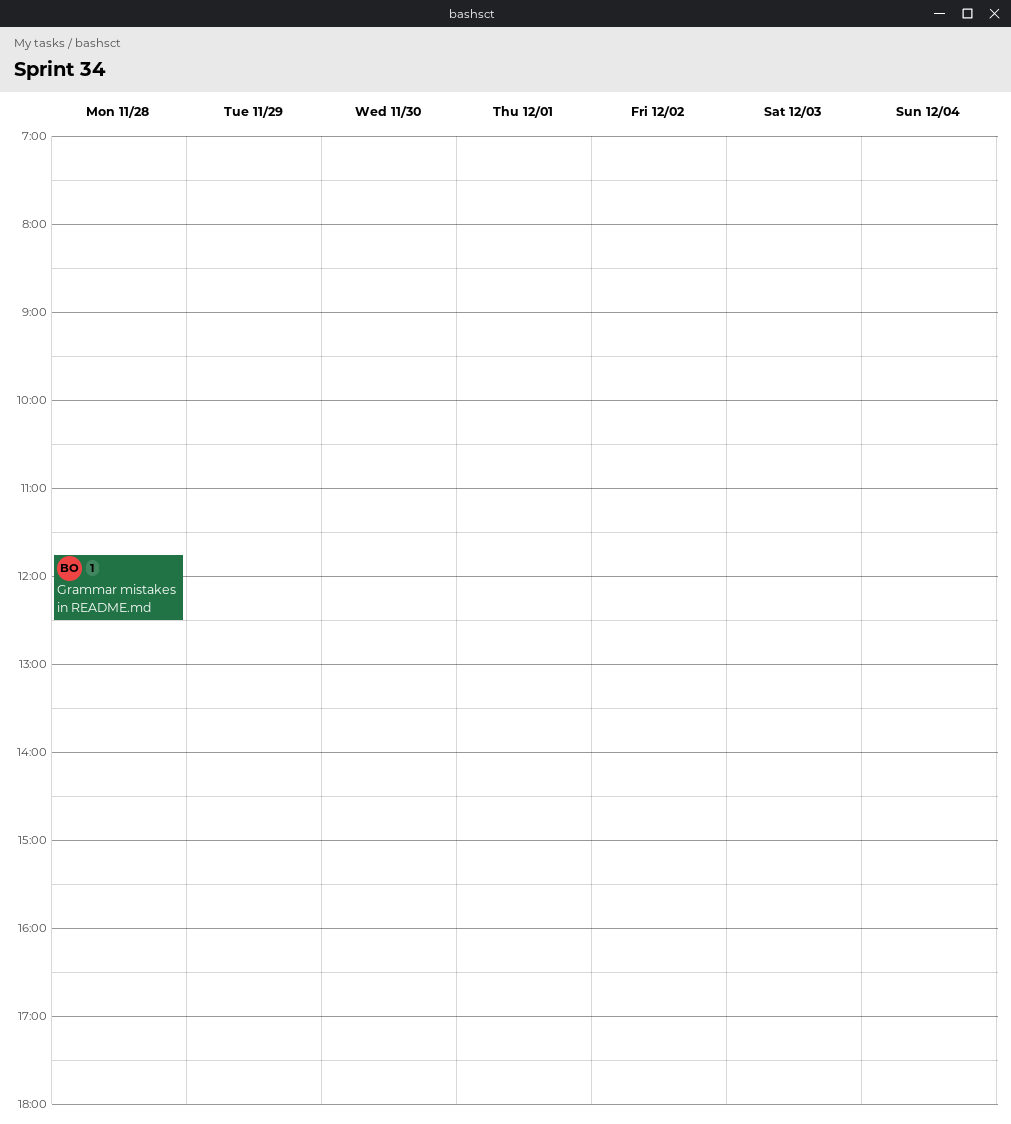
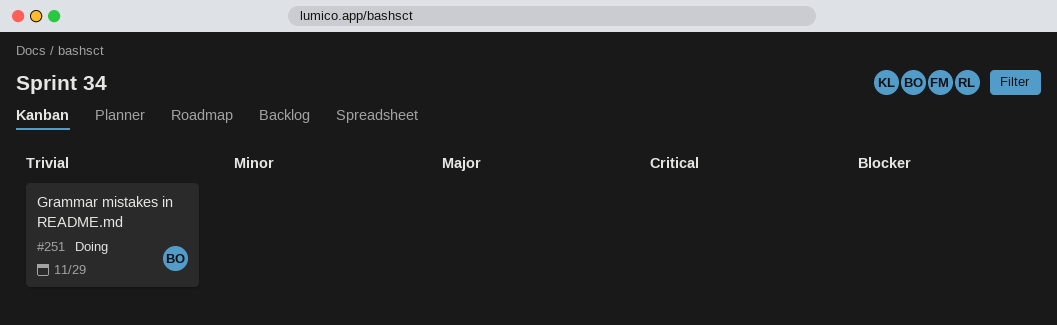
Grammar mistakes in README.md, day: Nov 28 -> Nov 29

